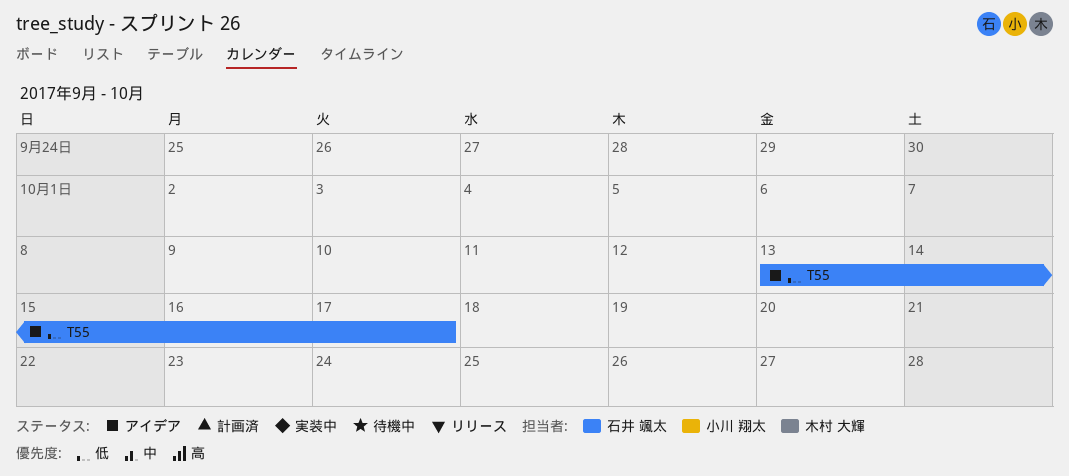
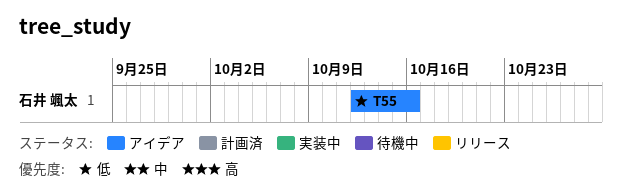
T55, start: Oct 13 -> Oct 12
T55, due: Oct 17 -> Oct 16

